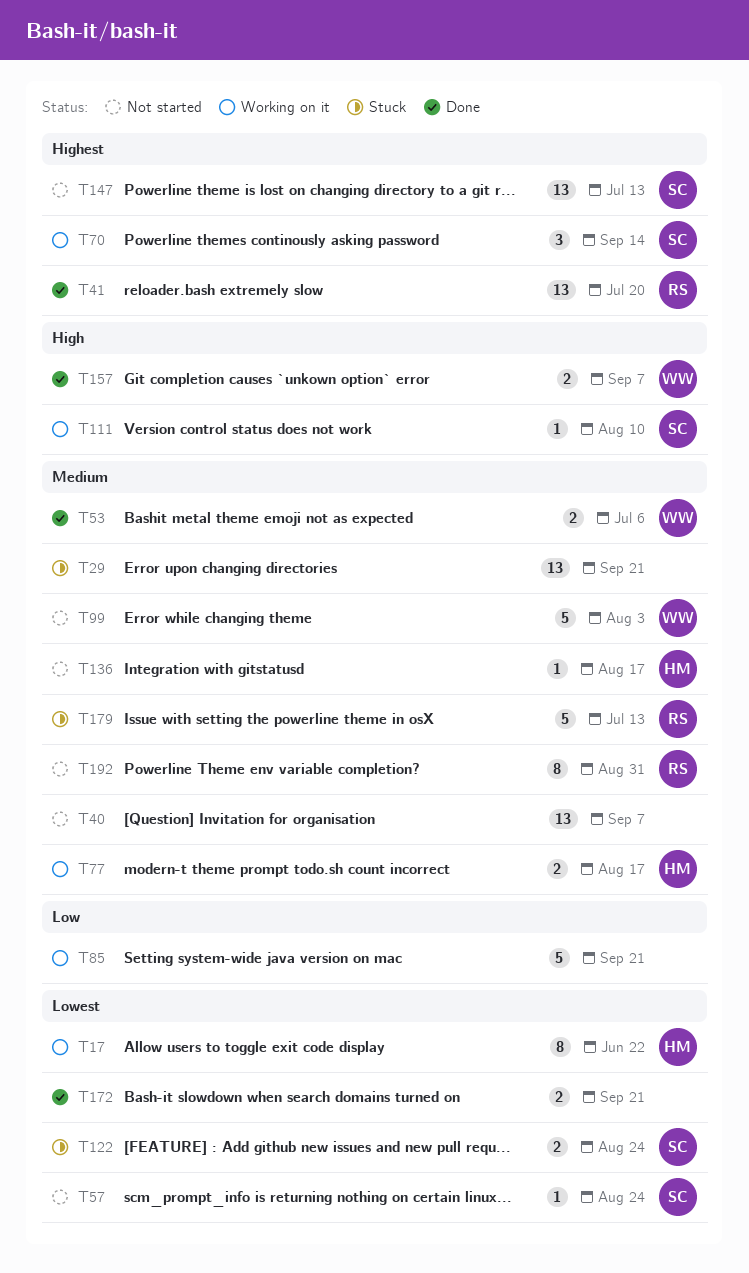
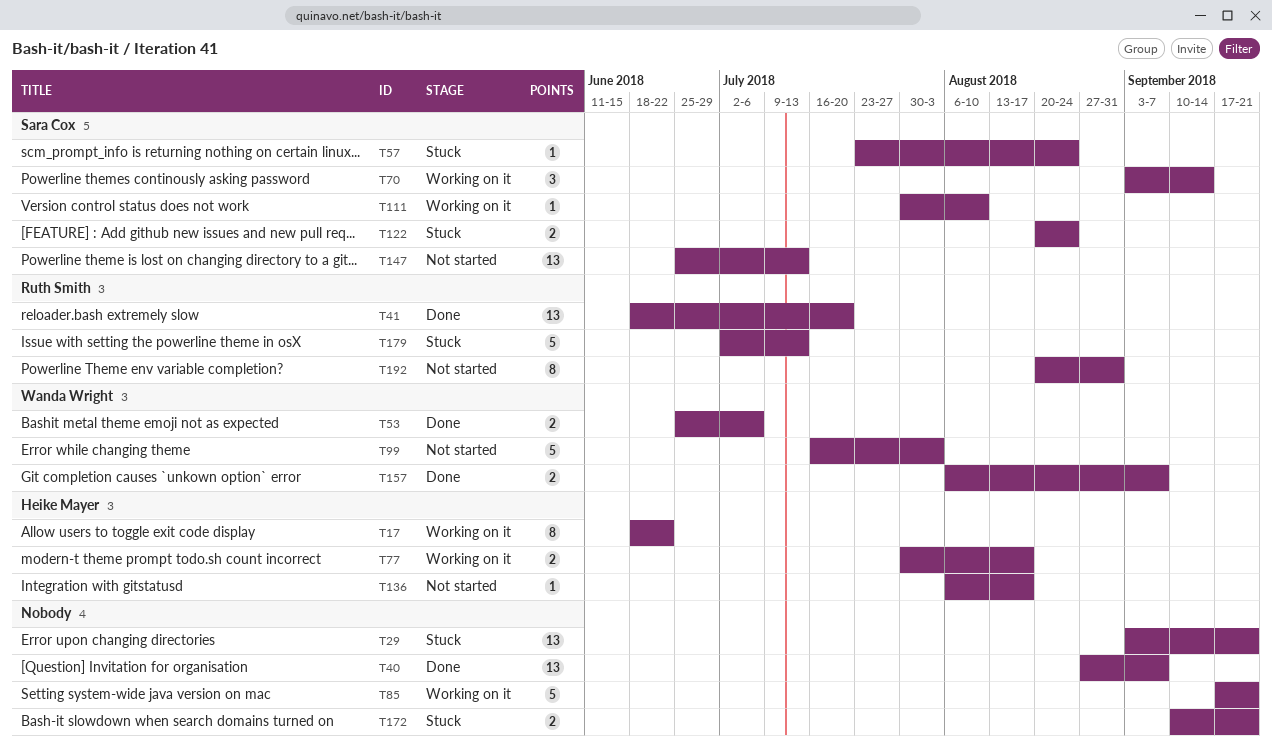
T40, status: Not started -> Done
T57, status: Not started -> Stuck
T172, status: Done -> Stuck

